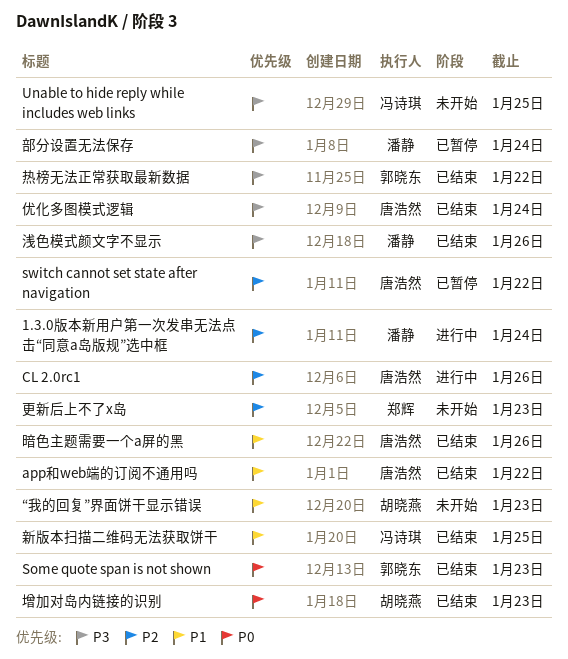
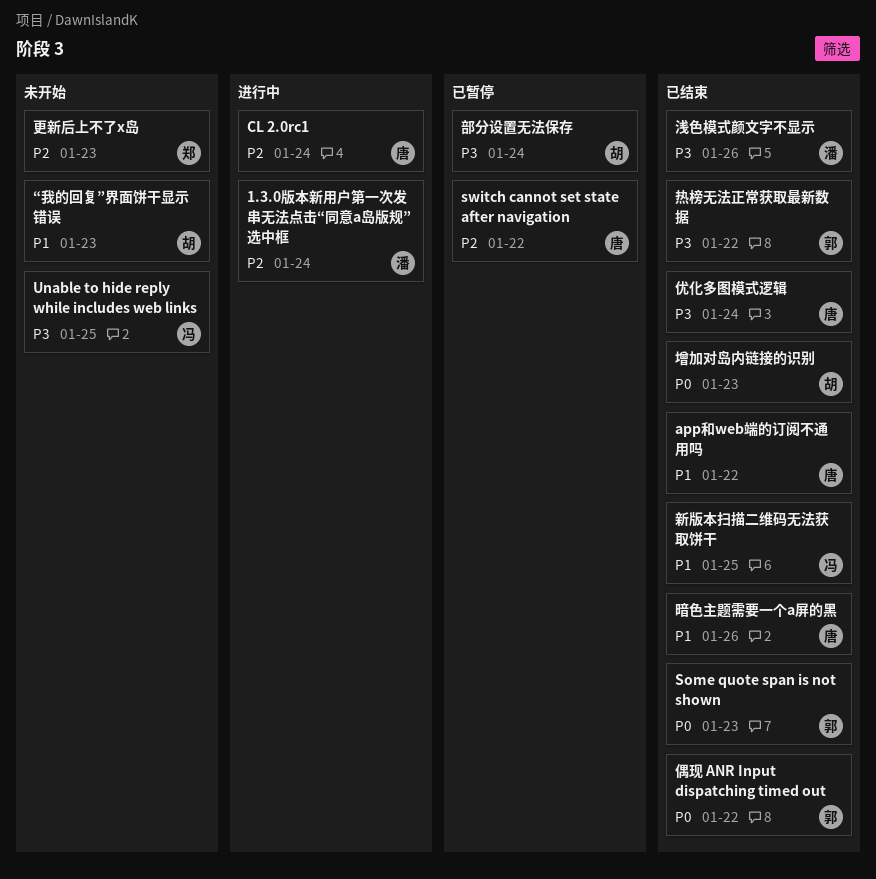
CL 2.0rc1, due: Jan 26 -> Jan 24
偶现 ANR Input dispatching timed out: none -> present
部分设置无法保存, owner: 潘静 -> 胡晓燕

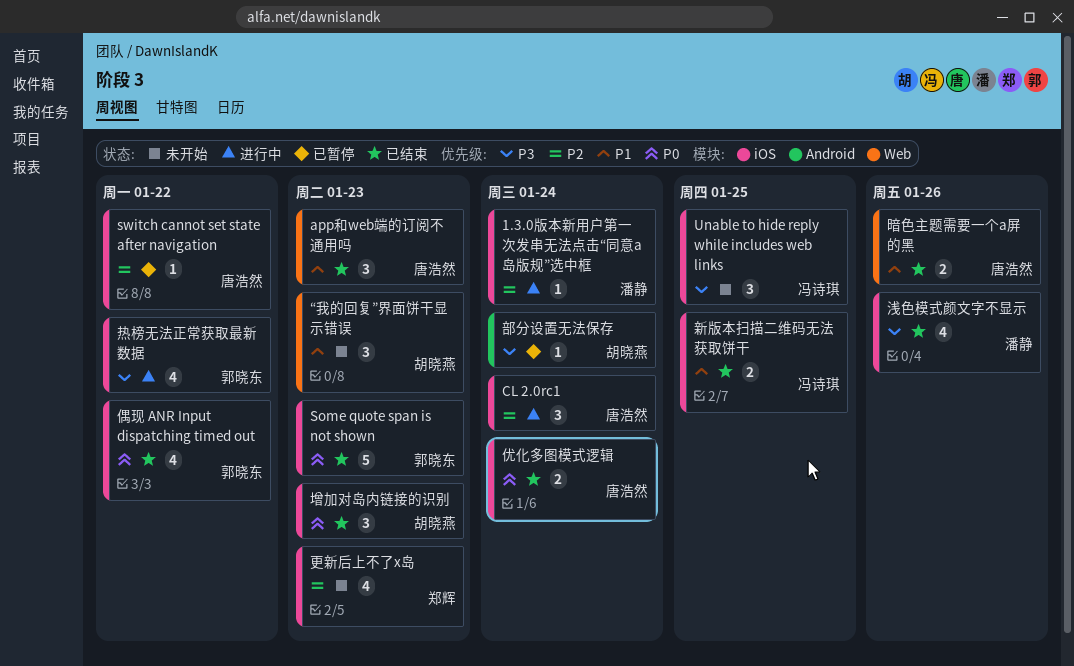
app和web端的订阅不通用吗, due: Jan 22 -> Jan 23
优化多图模式逻辑, priority: P3 -> P0
热榜无法正常获取最新数据, status: 已结束 -> 进行中

